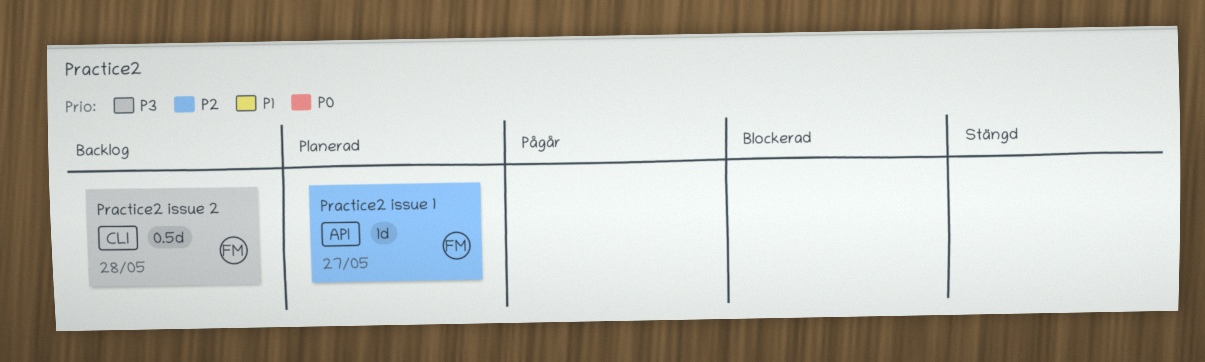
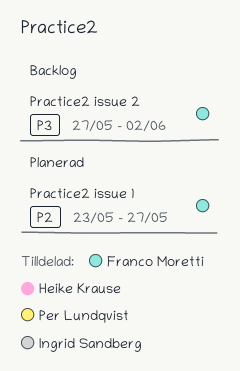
Practice2 issue 2, due: May 28 -> Jun 2

